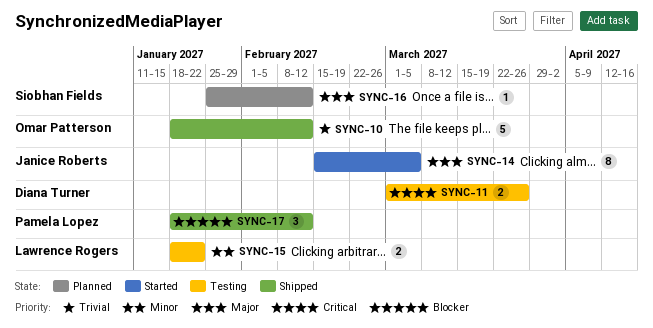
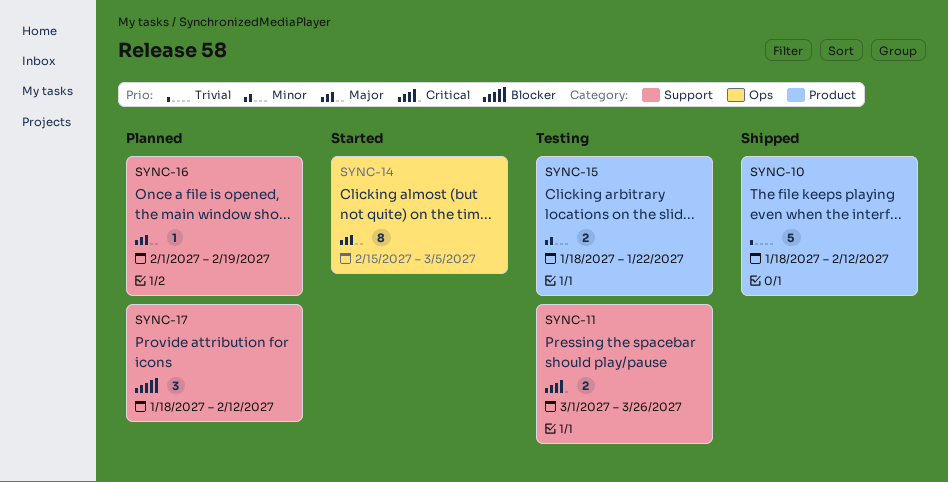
SYNC-16, start: Jan 25 -> Feb 1
SYNC-16, due: Feb 12 -> Feb 19
SYNC-17, status: Shipped -> Planned

